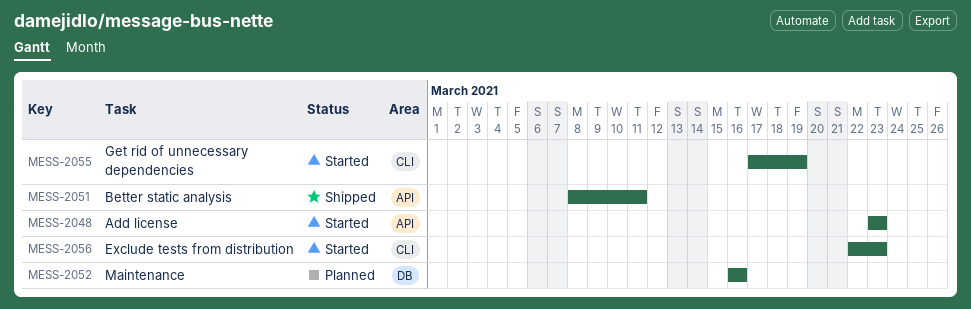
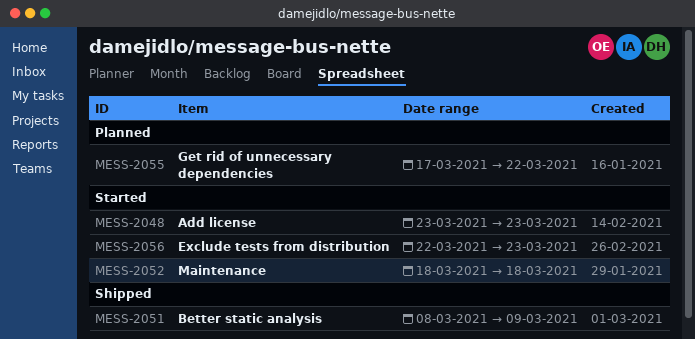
MESS-2051, due: Mar 11 -> Mar 9
MESS-2052, status: Planned -> Started
MESS-2052, start: Mar 16 -> Mar 18
MESS-2052, due: Mar 16 -> Mar 18
MESS-2055, status: Started -> Planned
MESS-2055, due: Mar 19 -> Mar 22

